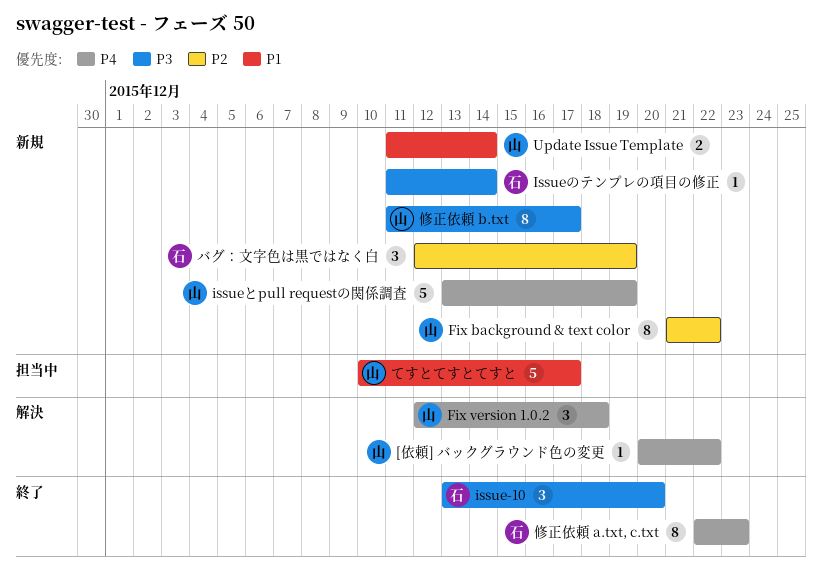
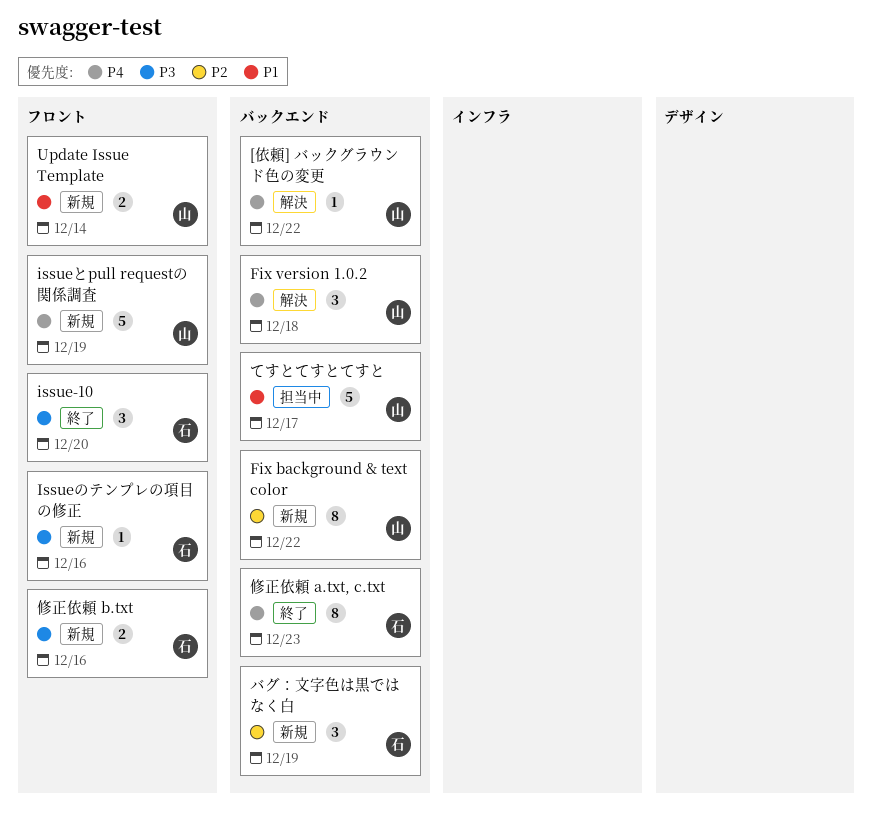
Issueのテンプレの項目の修正, due: Dec 14 -> Dec 16
修正依頼 b.txt, owner: 山 -> 石
修正依頼 b.txt, estimate: 8 -> 2
修正依頼 b.txt, due: Dec 17 -> Dec 16

